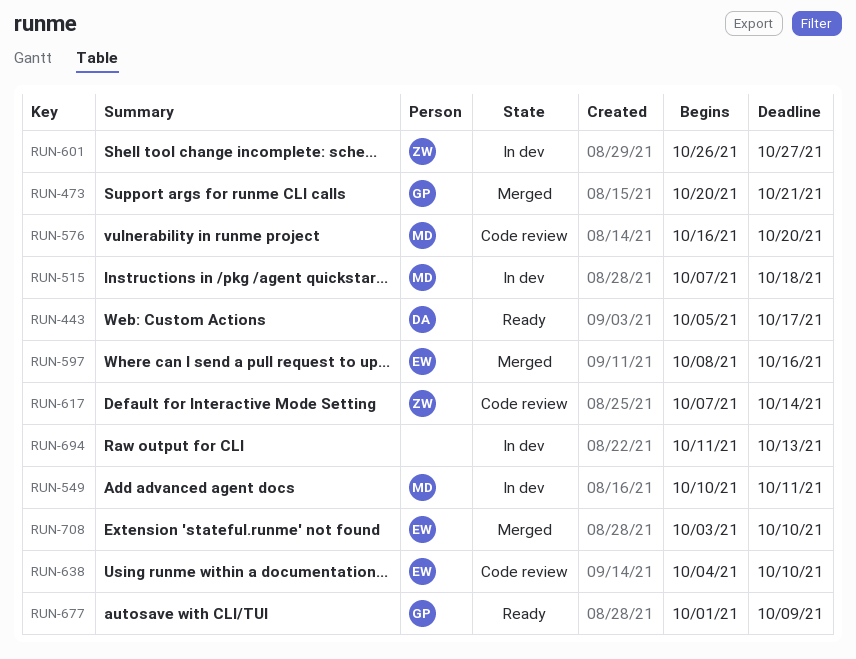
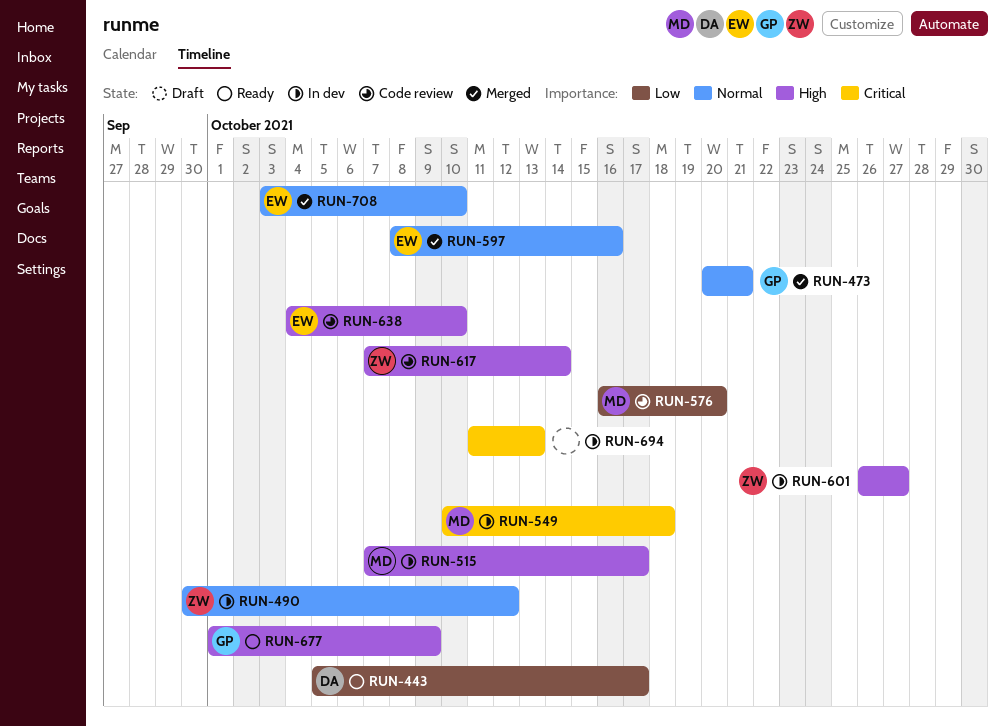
RUN-490: none -> present
RUN-515, due: Oct 18 -> Oct 17
RUN-549, due: Oct 11 -> Oct 18

